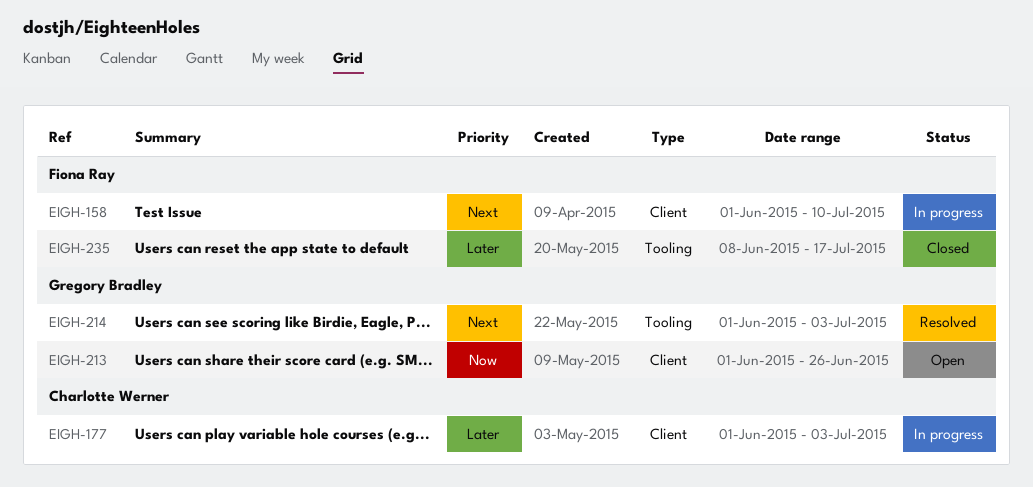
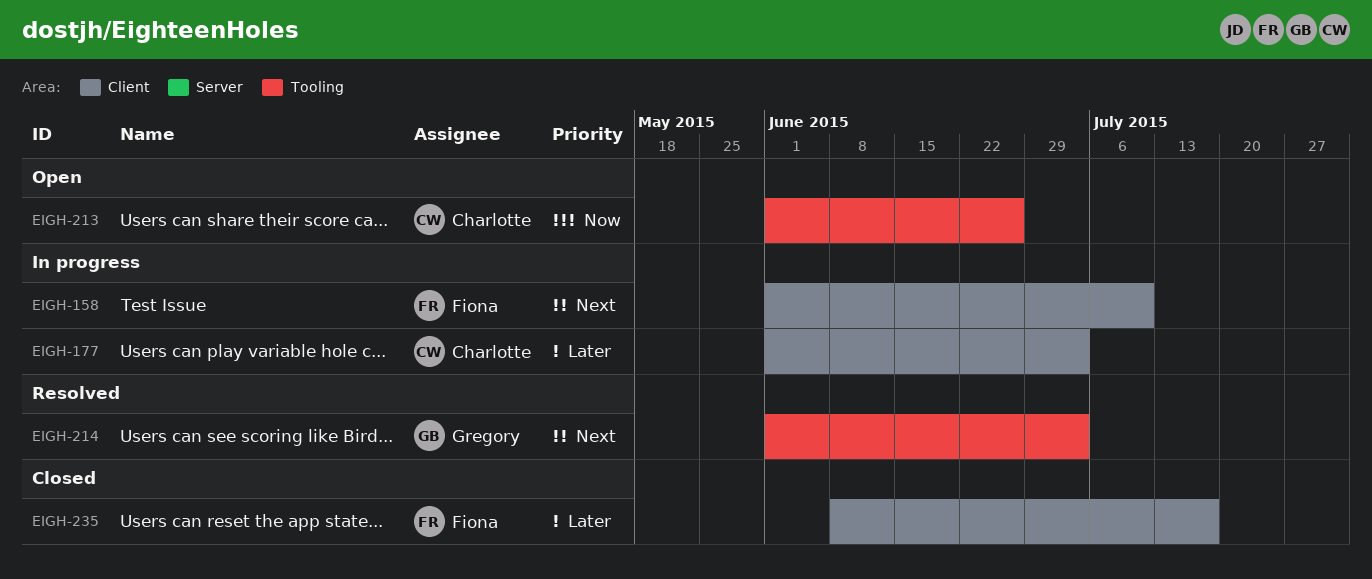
EIGH-213, owner: Gregory Bradley -> Charlotte Werner
EIGH-213, label: Client -> Tooling
EIGH-235, label: Tooling -> Client

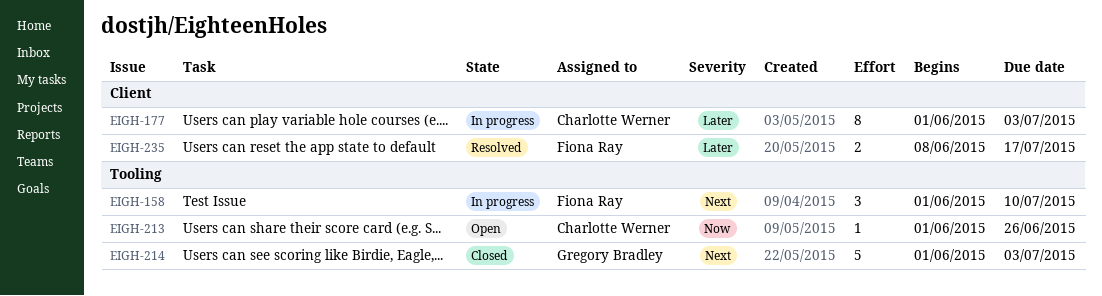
EIGH-158, label: Client -> Tooling
EIGH-214, status: Resolved -> Closed
EIGH-235, status: Closed -> Resolved

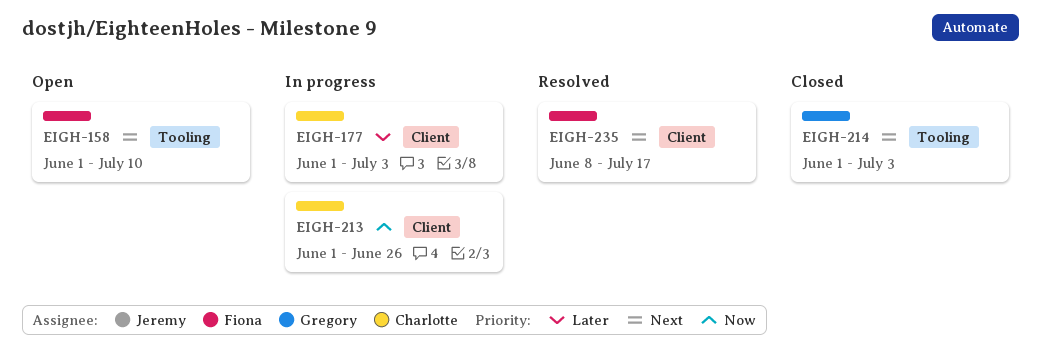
EIGH-158, status: In progress -> Open
EIGH-213, status: Open -> In progress
EIGH-213, label: Tooling -> Client
EIGH-235, priority: Later -> Next

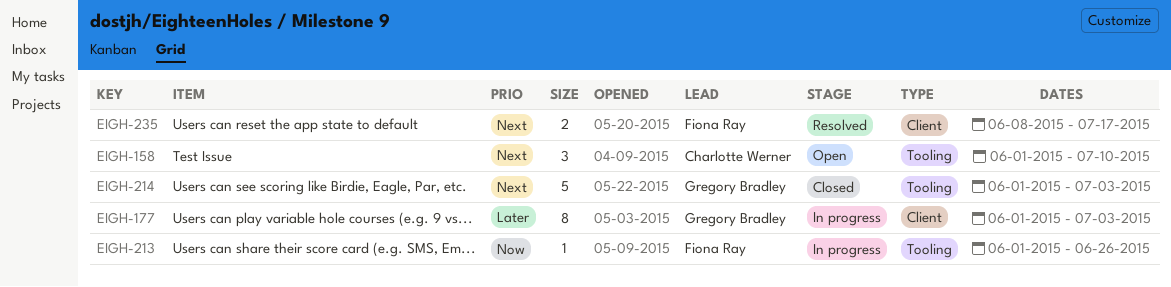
EIGH-158, owner: Fiona Ray -> Charlotte Werner
EIGH-177, owner: Charlotte Werner -> Gregory Bradley
EIGH-213, owner: Charlotte Werner -> Fiona Ray
EIGH-213, label: Client -> Tooling

